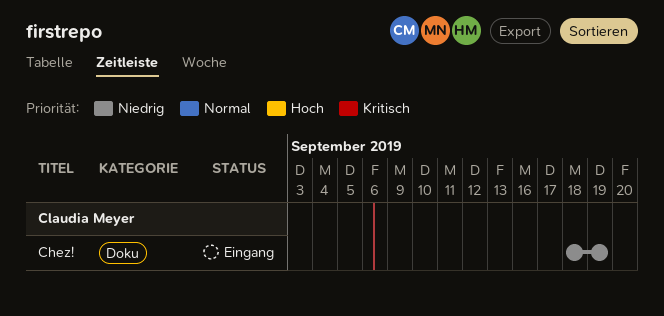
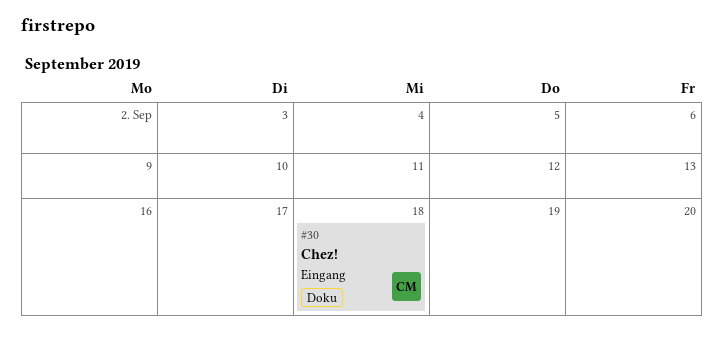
Chez!, due: Sep 19 -> Sep 18

